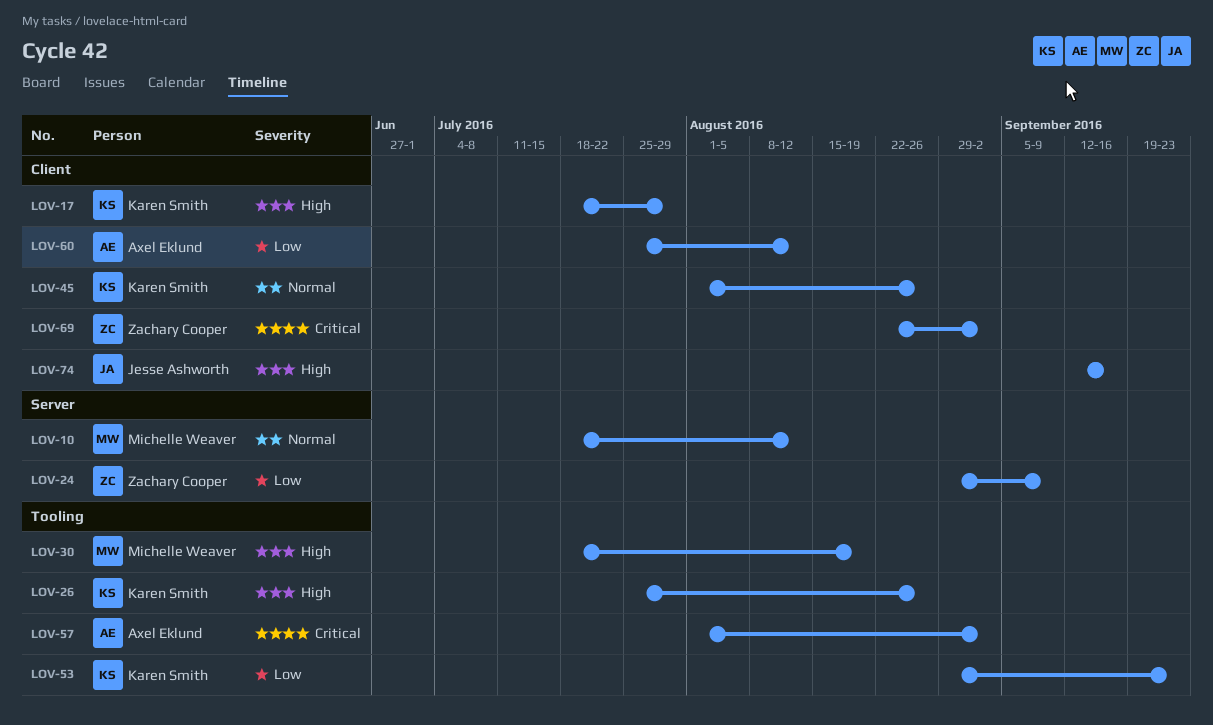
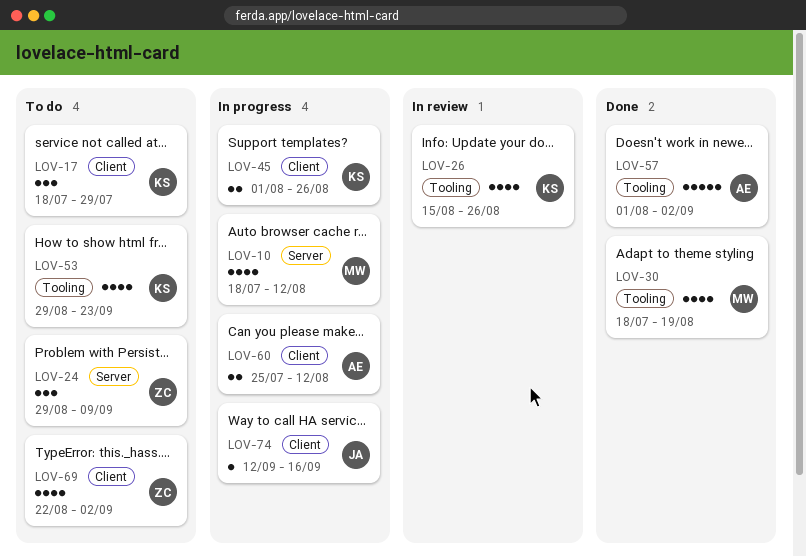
LOV-26, start: Jul 25 -> Aug 15

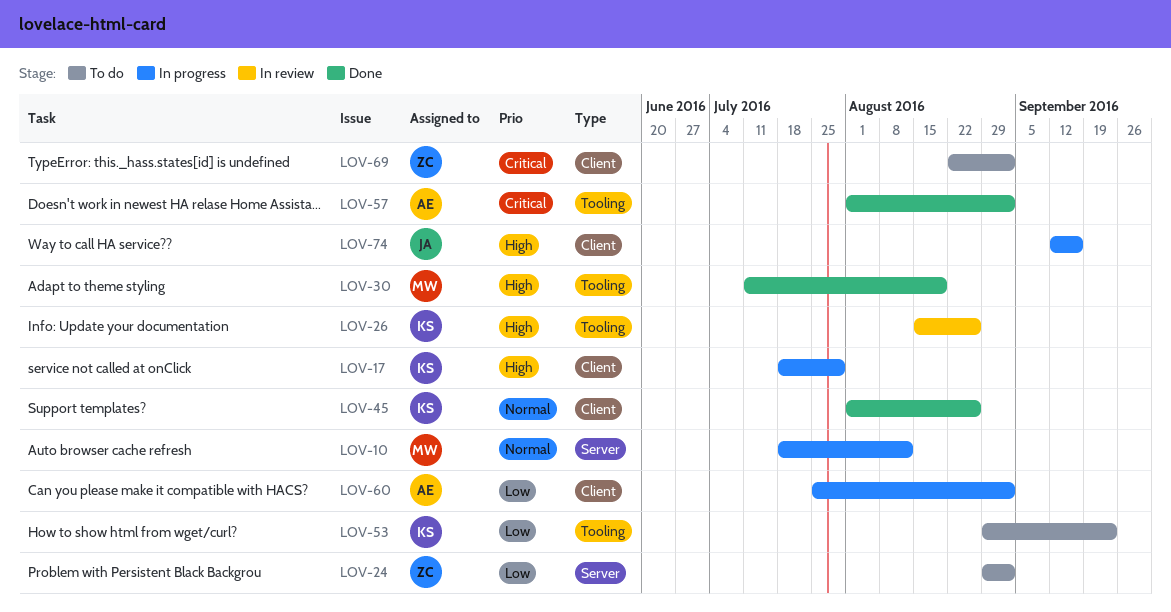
LOV-17, status: To do -> In progress
LOV-24, due: Sep 9 -> Sep 2
LOV-30, start: Jul 18 -> Jul 11
LOV-45, status: In progress -> Done
LOV-60, due: Aug 12 -> Sep 2

